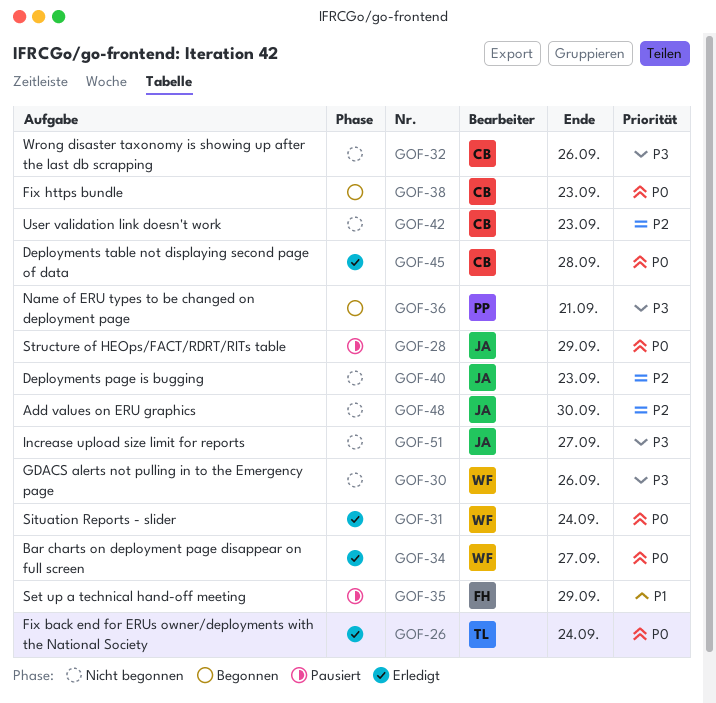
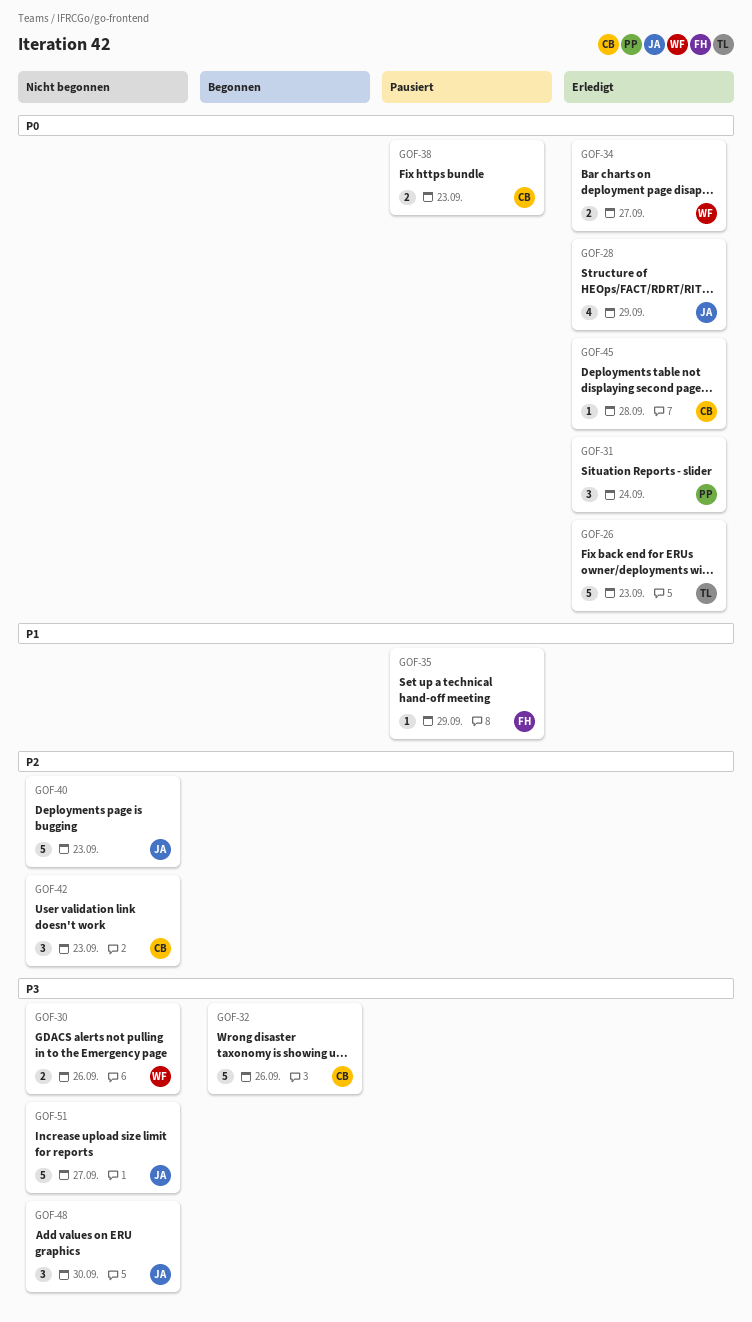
GOF-26, due: Sep 24 -> Sep 23
GOF-28, status: Pausiert -> Erledigt
GOF-31, owner: WF -> PP
GOF-32, status: Nicht begonnen -> Begonnen
GOF-36: present -> none
GOF-38, status: Begonnen -> Pausiert
GOF-48, priority: P2 -> P3

